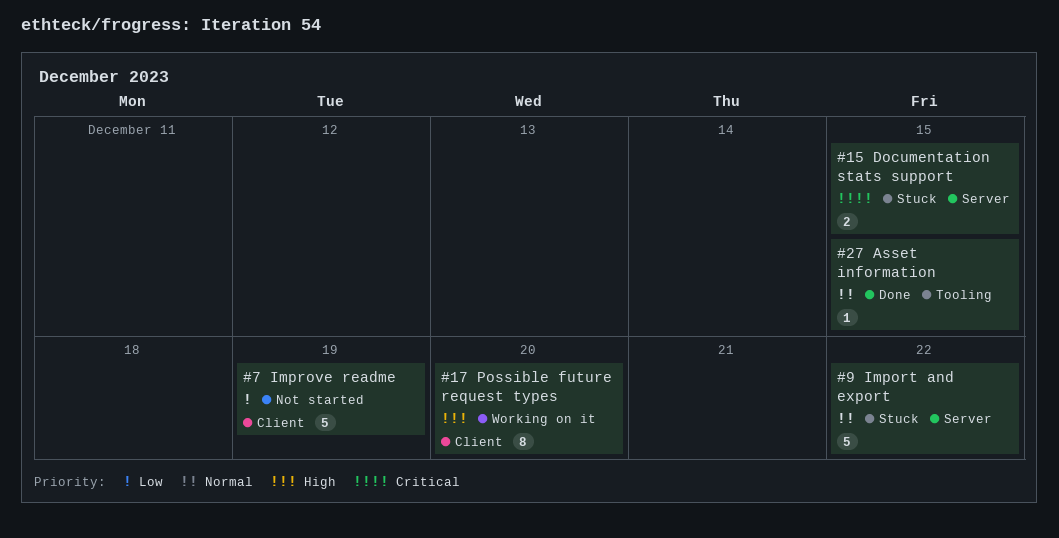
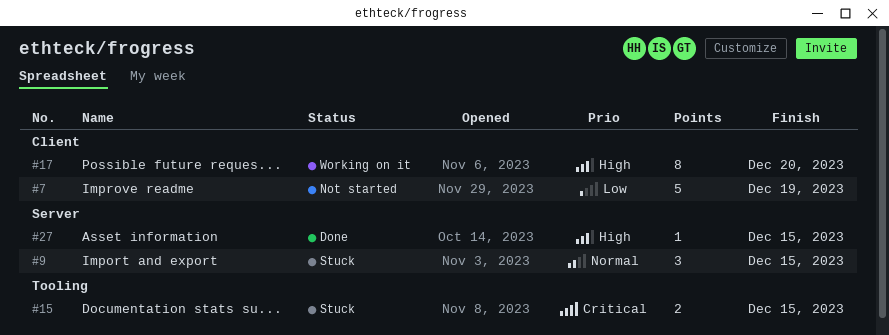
#9, estimate: 5 -> 3
#9, due: Dec 22 -> Dec 15
#15, label: Server -> Tooling
#27, priority: Normal -> High
#27, label: Tooling -> Server

